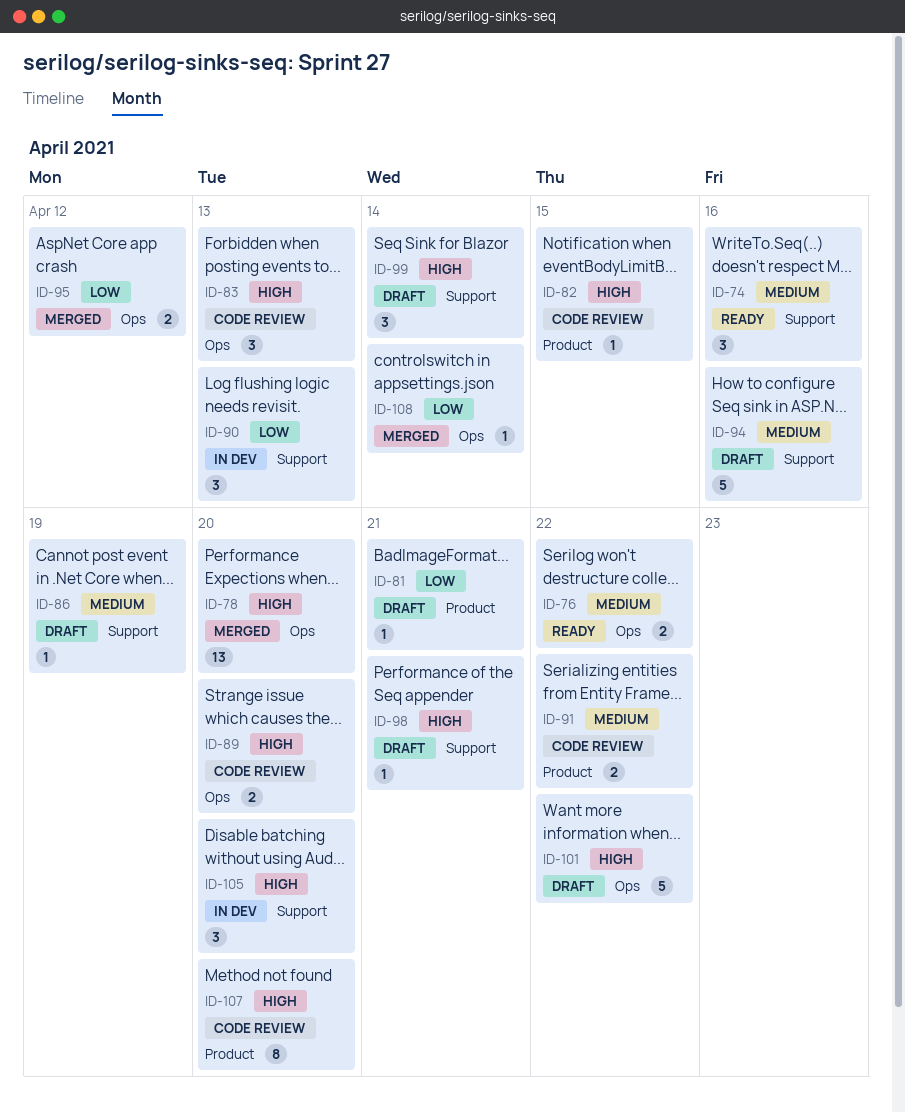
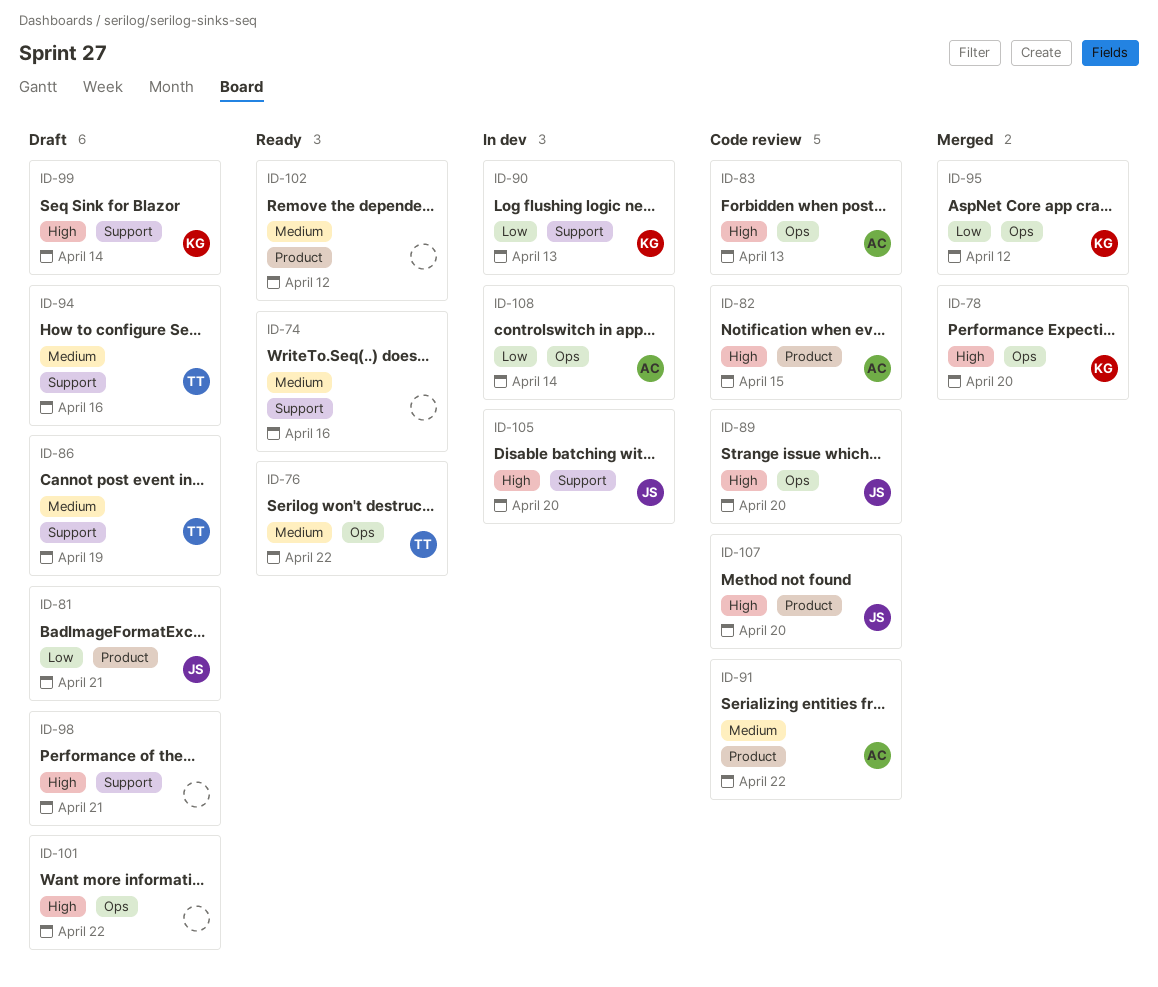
ID-102: none -> present
ID-108, status: Merged -> In dev

